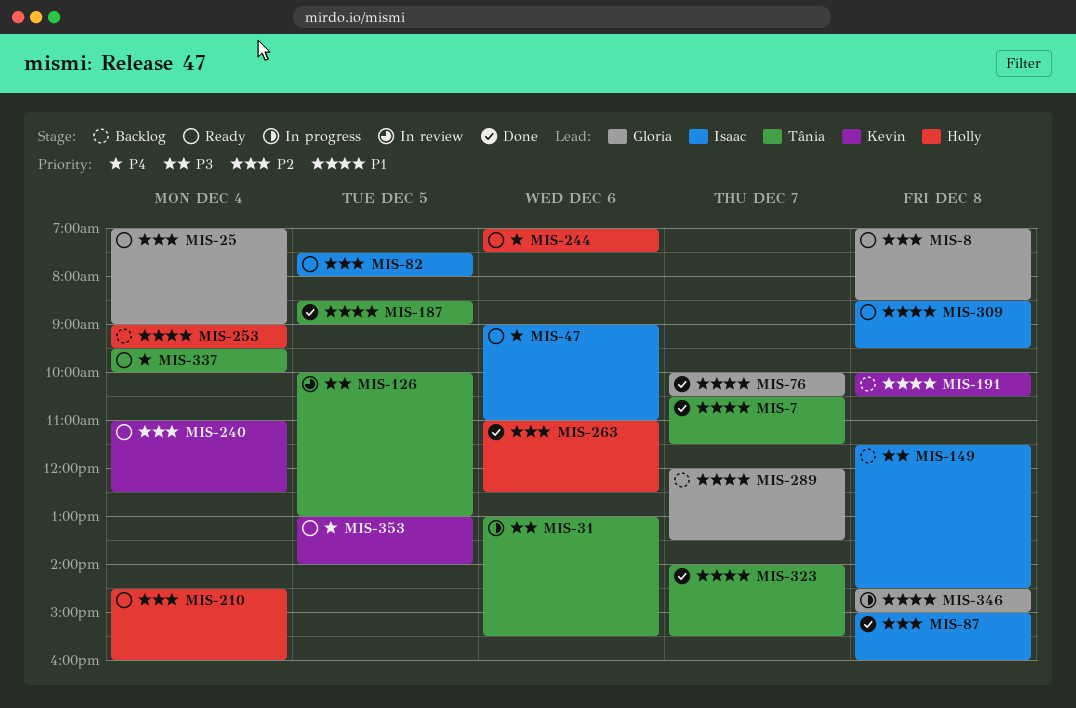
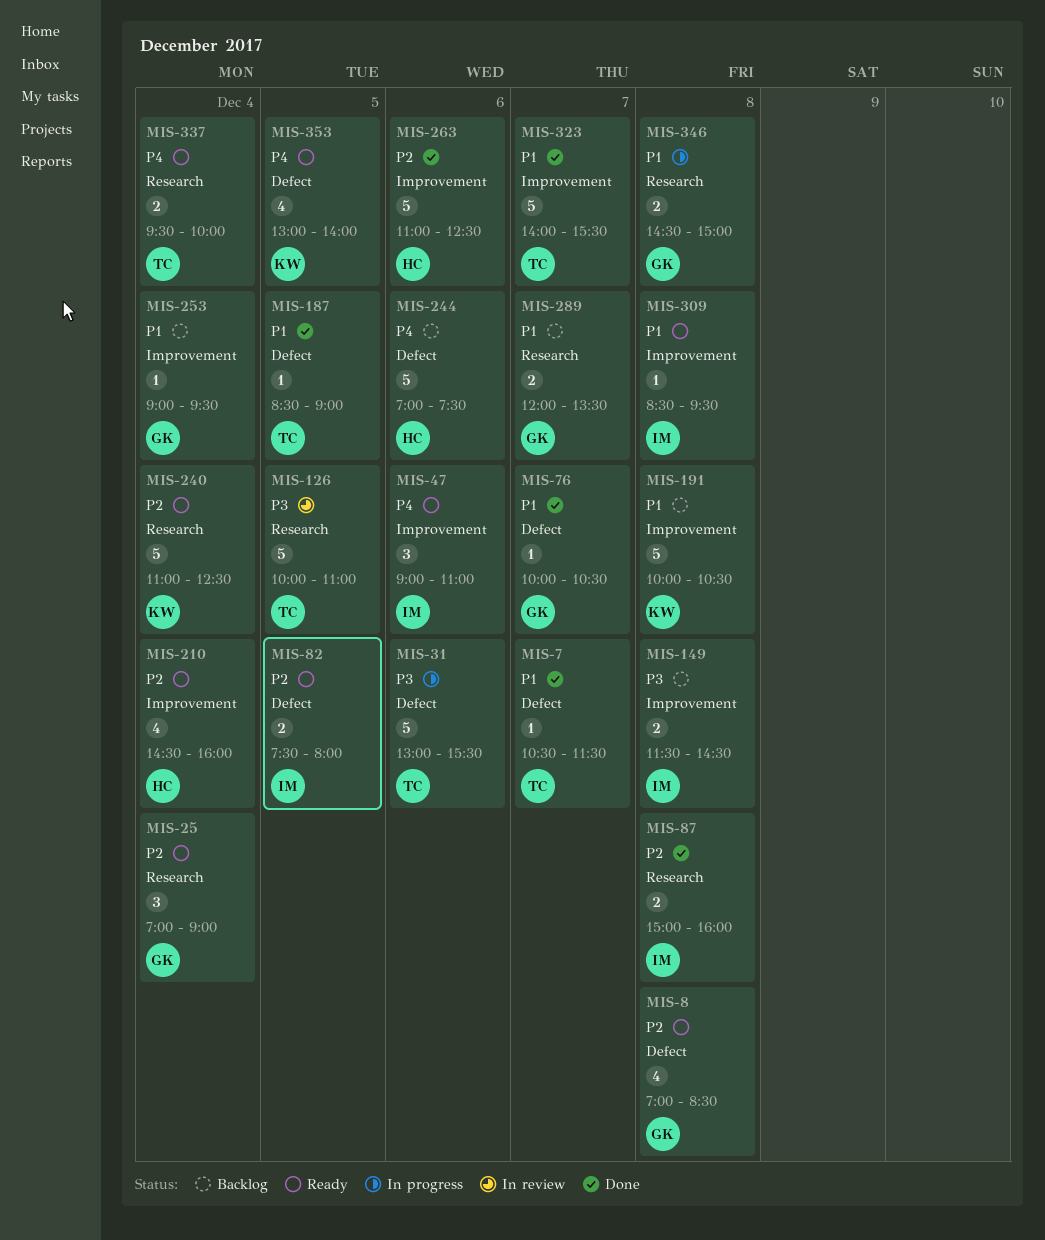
MIS-126, ends: 13:00 -> 11:00
MIS-244, status: Ready -> Backlog
MIS-253, owner: Holly -> Gloria

